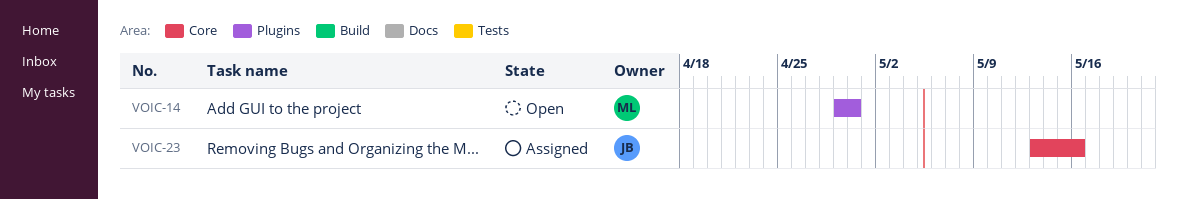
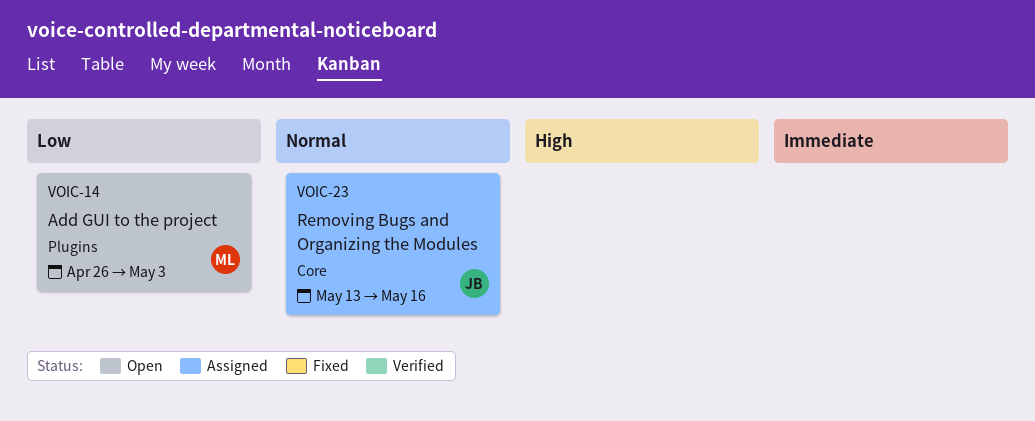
VOIC-14, start: Apr 29 -> Apr 26
VOIC-14, due: Apr 30 -> May 3

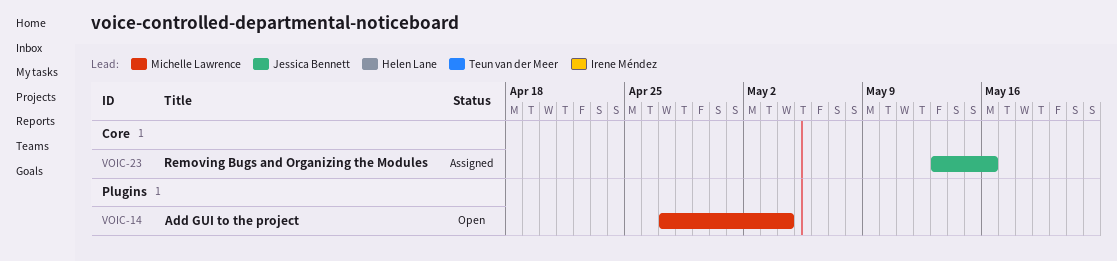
VOIC-14, start: Apr 26 -> Apr 27
VOIC-14, due: May 3 -> May 4

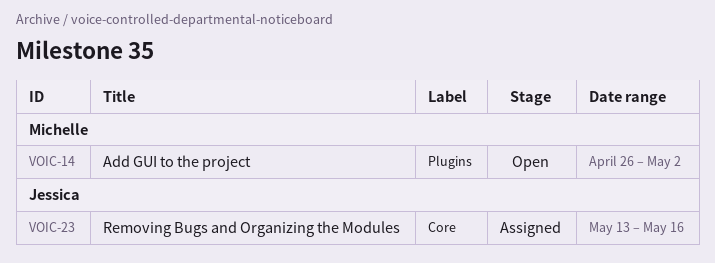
VOIC-14, start: Apr 27 -> Apr 26
VOIC-14, due: May 4 -> May 2

